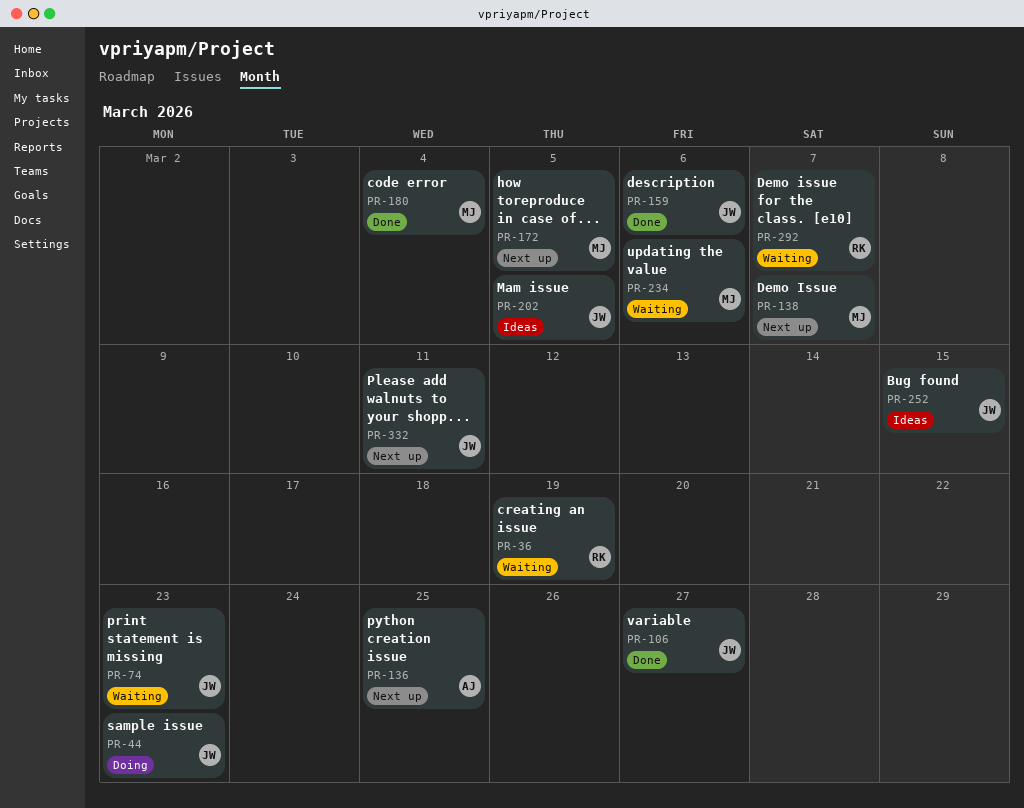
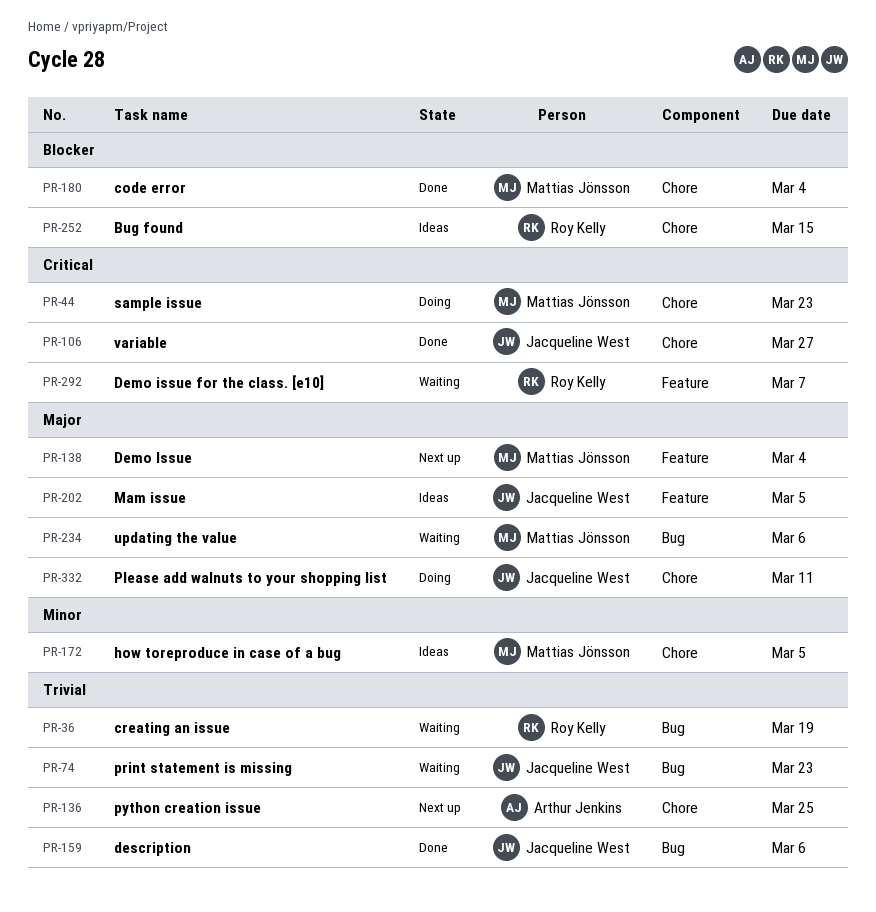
PR-44, owner: Jacqueline West -> Mattias Jönsson
PR-138, due: Mar 7 -> Mar 4
PR-172, status: Next up -> Ideas
PR-252, owner: Jacqueline West -> Roy Kelly
PR-332, status: Next up -> Doing

